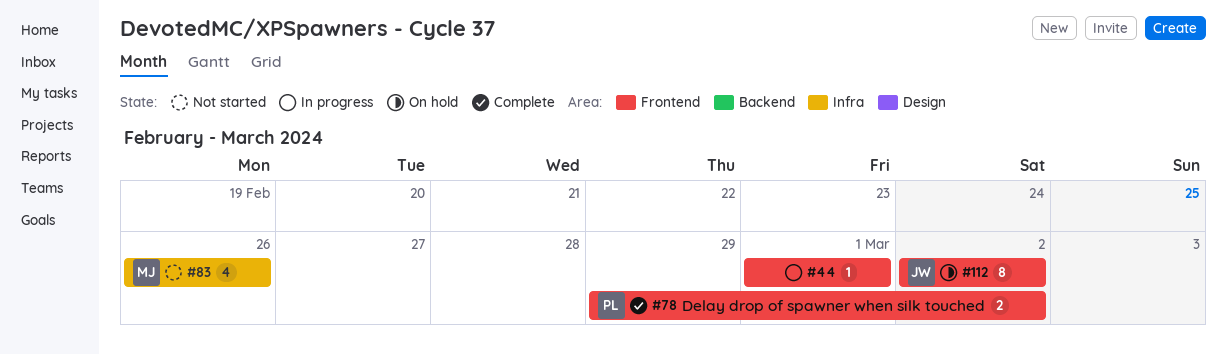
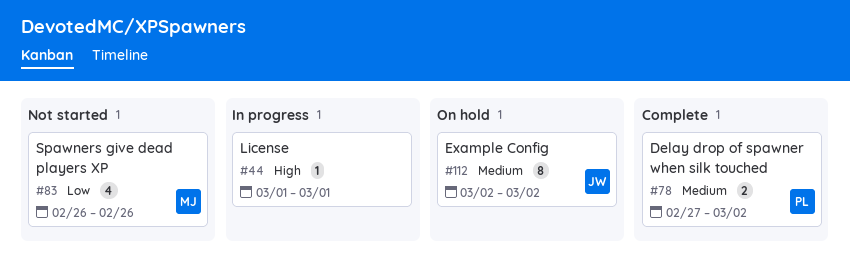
#78, start: Feb 29 -> Feb 27

